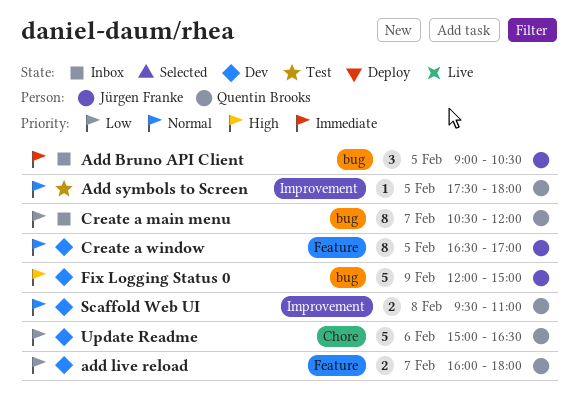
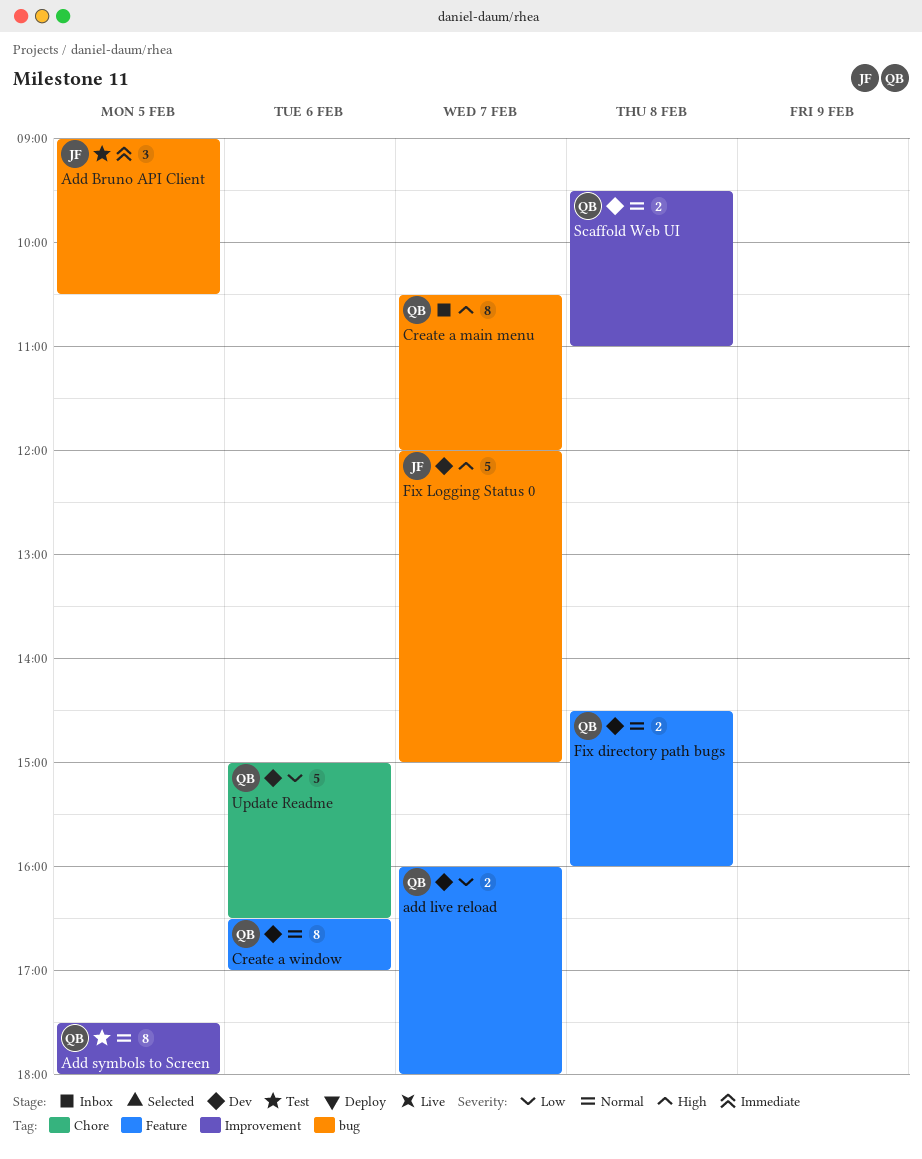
Add Bruno API Client, status: Inbox -> Test
Add symbols to Screen, estimate: 1 -> 8
Create a main menu, priority: Low -> High
Create a window, owner: Jürgen Franke -> Quentin Brooks
Create a window, day: Feb 5 -> Feb 6
Fix directory path bugs: none -> present
Fix Logging Status 0, day: Feb 9 -> Feb 7

